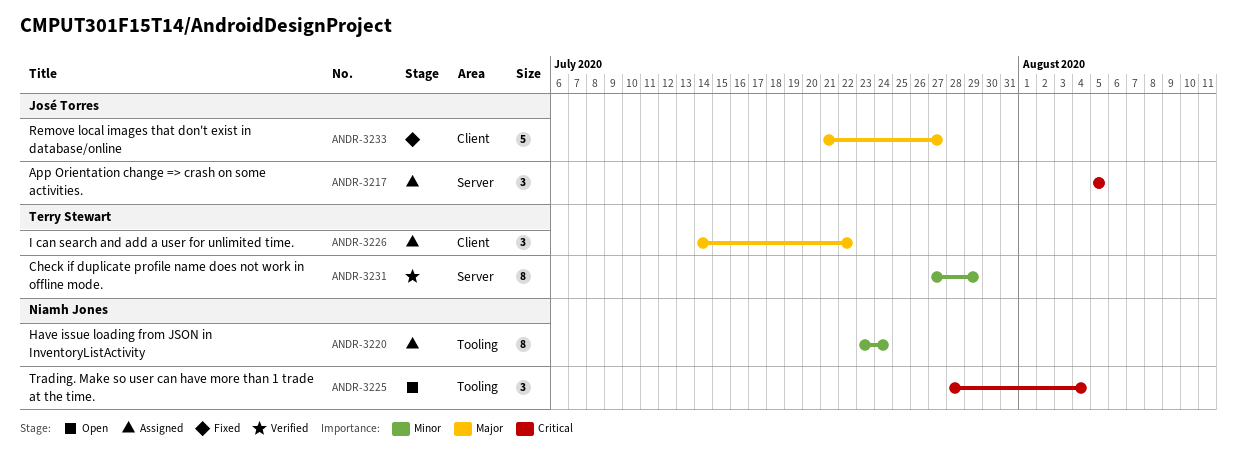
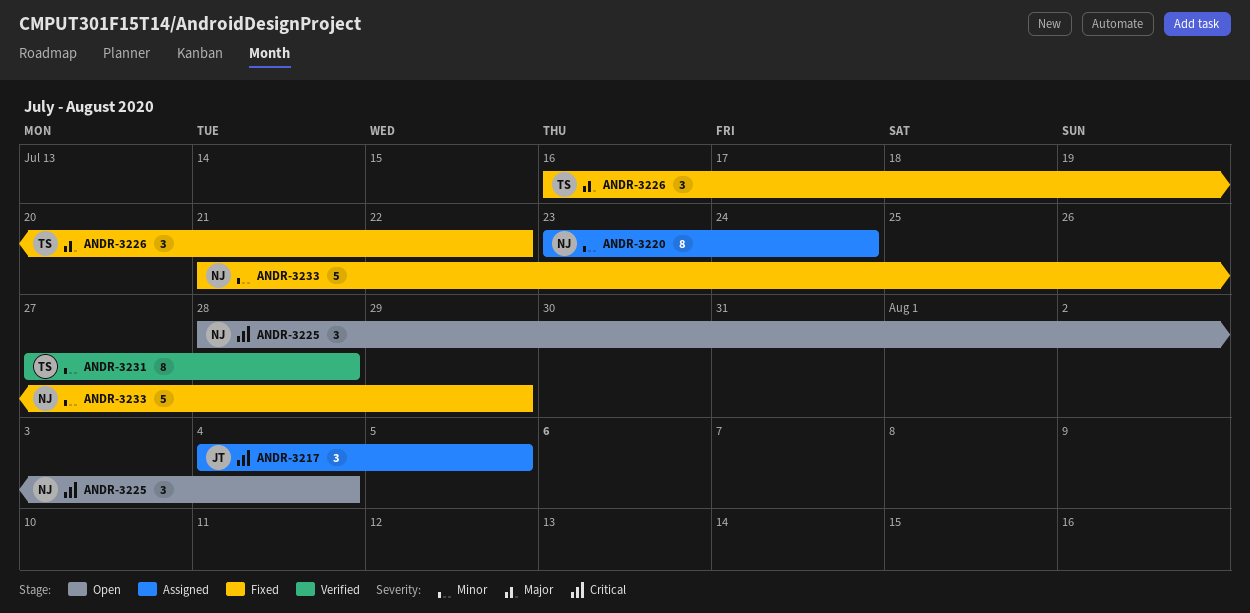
ANDR-3217, start: Aug 5 -> Aug 4
ANDR-3226, status: Assigned -> Fixed
ANDR-3226, start: Jul 14 -> Jul 16
ANDR-3231, due: Jul 29 -> Jul 28
ANDR-3233, owner: José Torres -> Niamh Jones
ANDR-3233, priority: Major -> Minor
ANDR-3233, due: Jul 27 -> Jul 29

